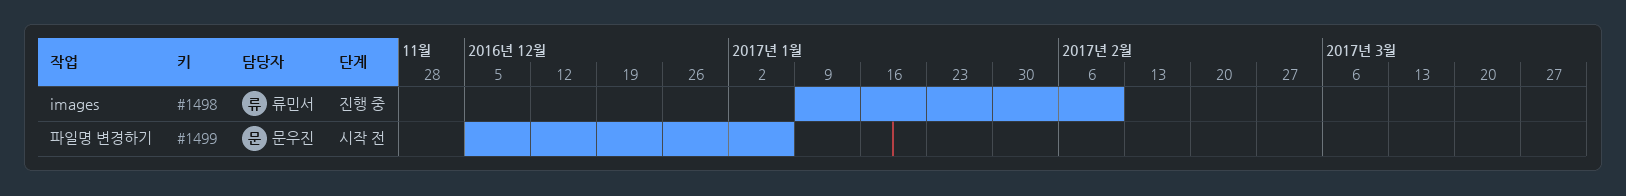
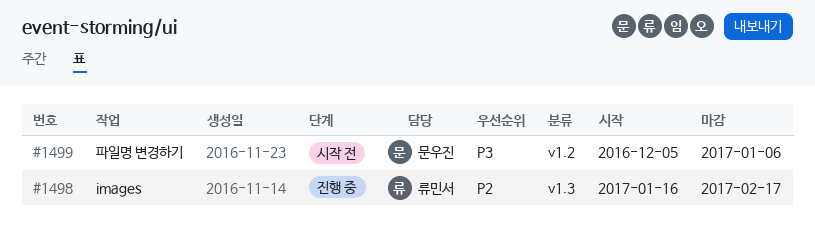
#1498, start: Jan 9 -> Jan 16
#1498, due: Feb 10 -> Feb 17

